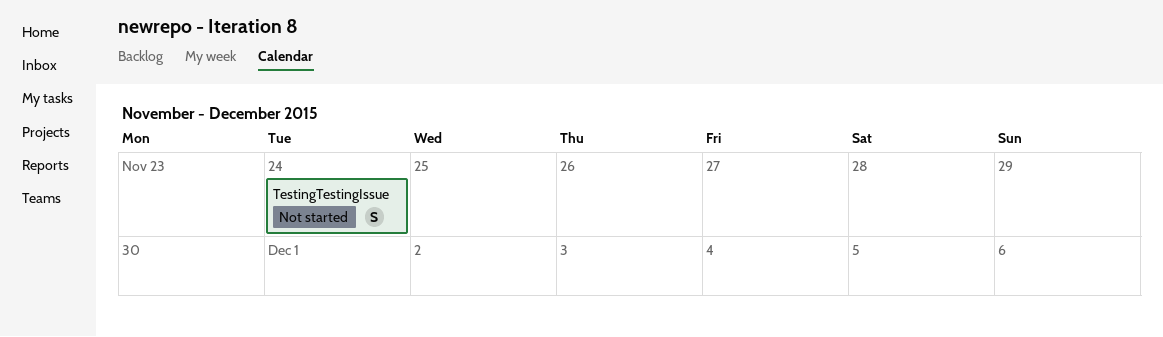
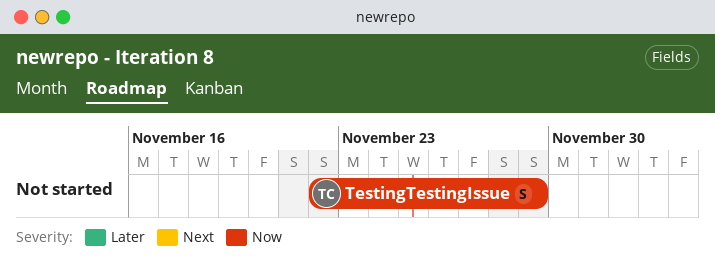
TestingTestingIssue, due: Nov 24 -> Nov 29

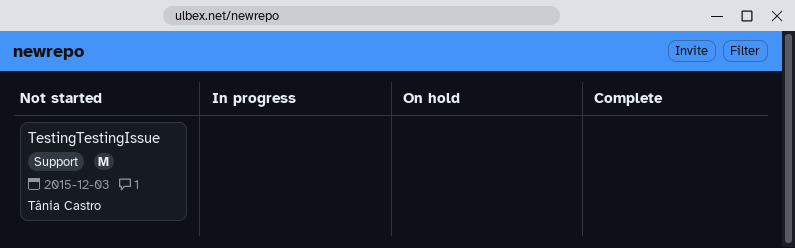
TestingTestingIssue, estimate: S -> M
TestingTestingIssue, due: Nov 29 -> Dec 3

